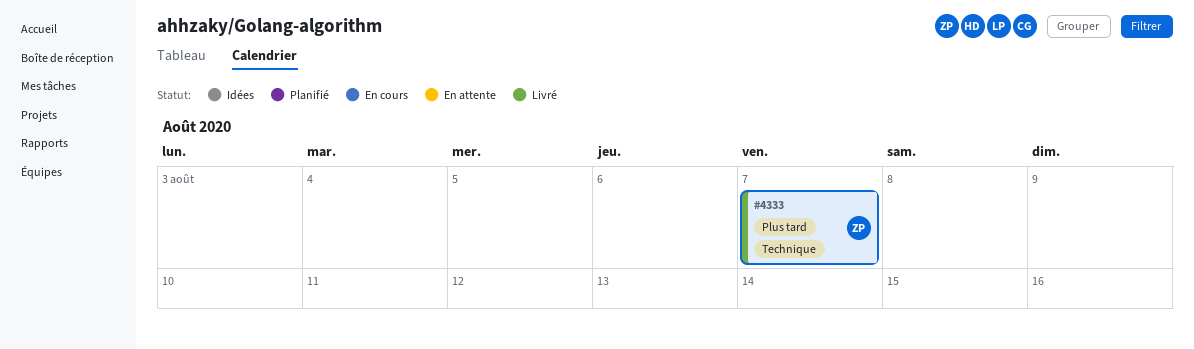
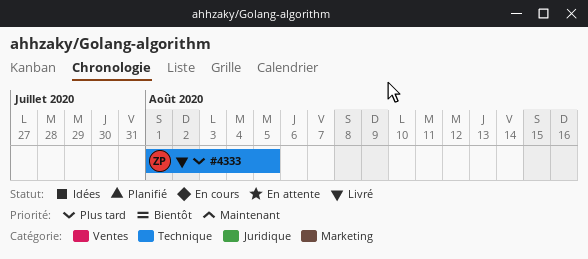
#4333, due: Aug 7 -> Aug 5

